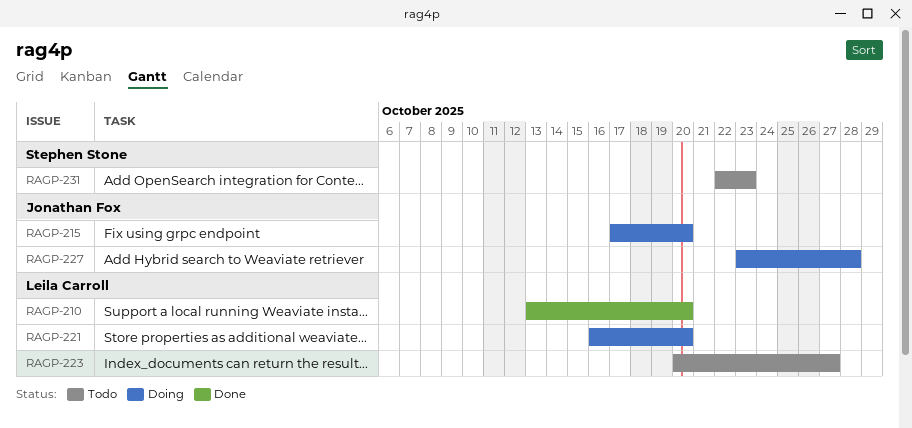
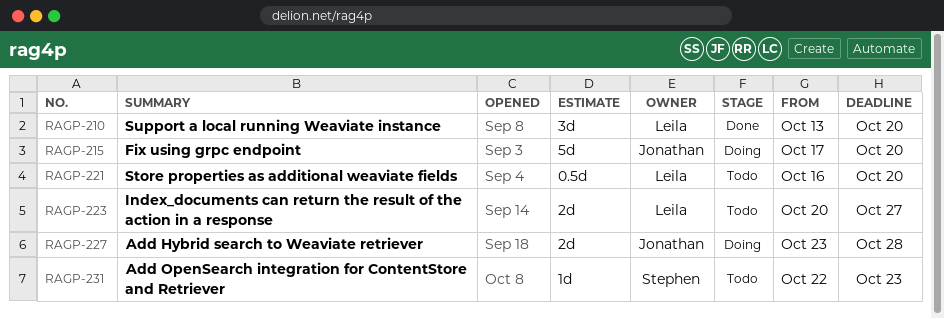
RAGP-221, status: Doing -> Todo

